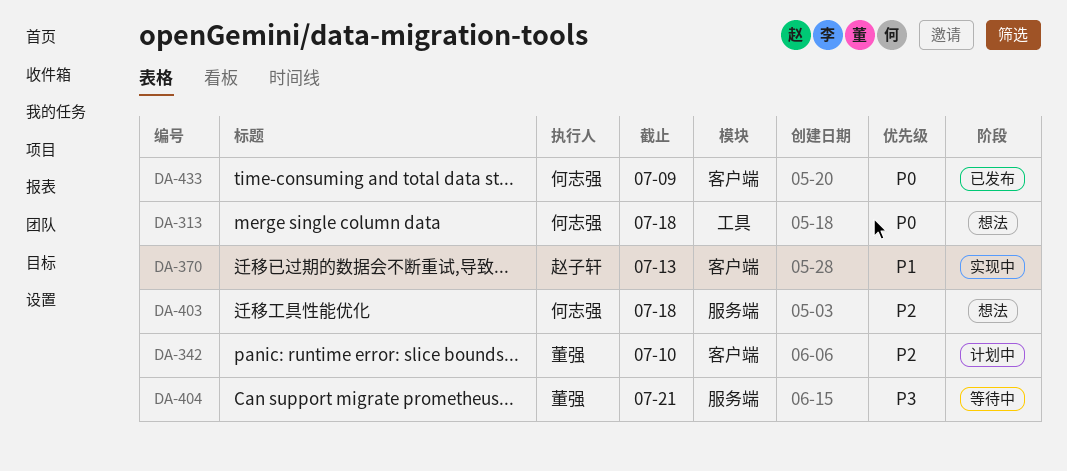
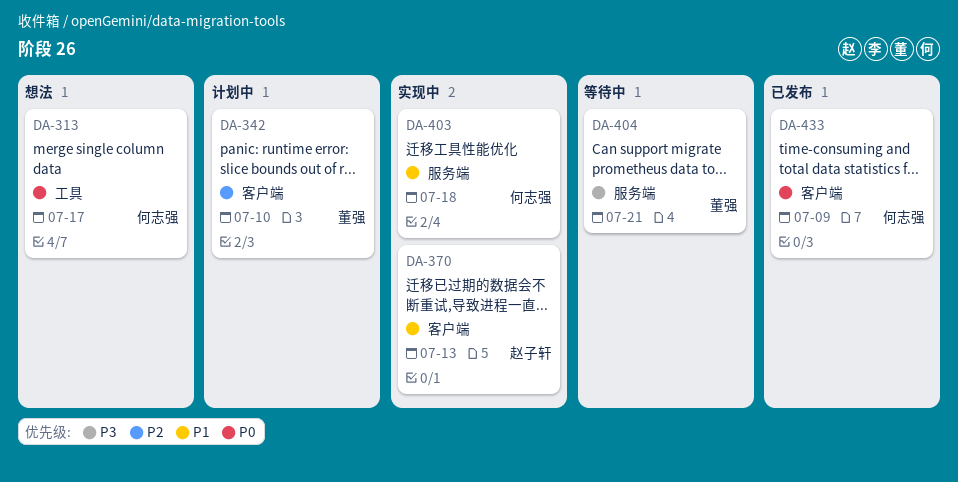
DA-313, due: Jul 18 -> Jul 17
DA-403, status: 想法 -> 实现中
DA-403, priority: P2 -> P1

